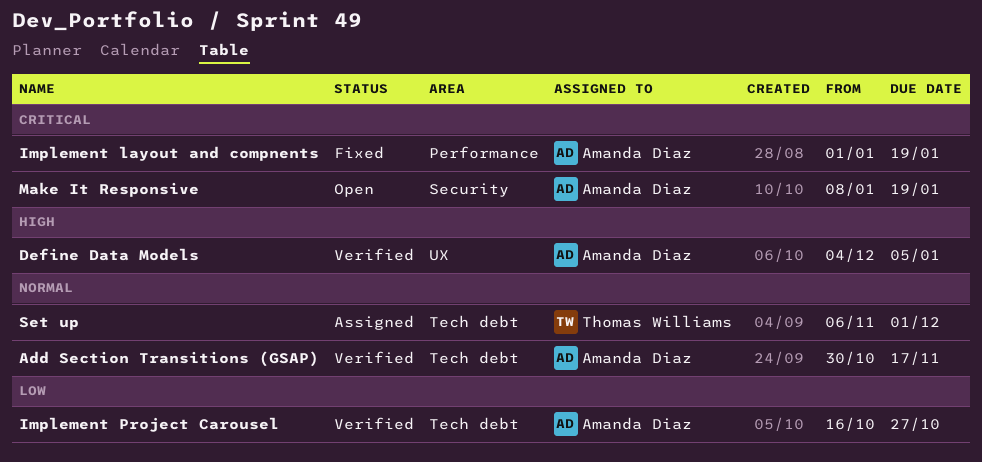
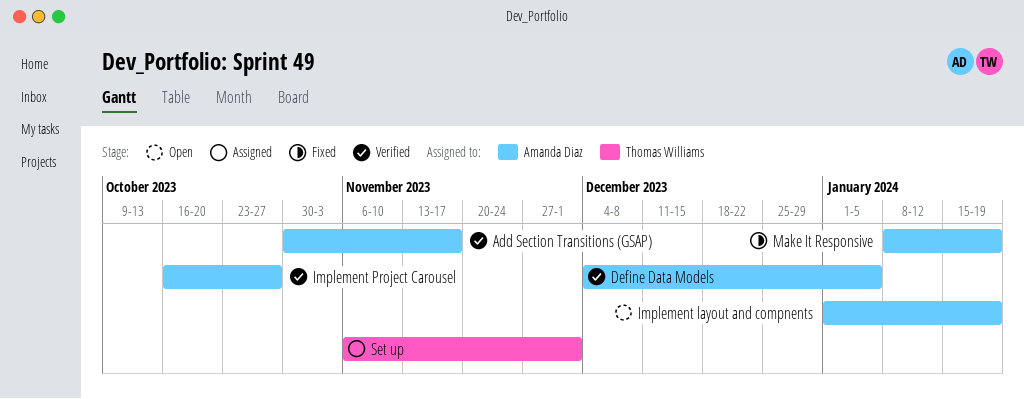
Implement layout and compnents, status: Fixed -> Open
Make It Responsive, status: Open -> Fixed

